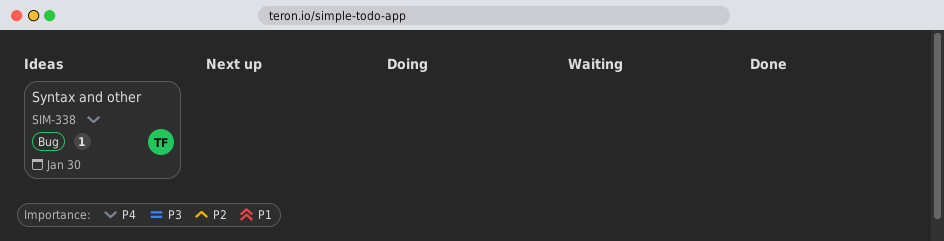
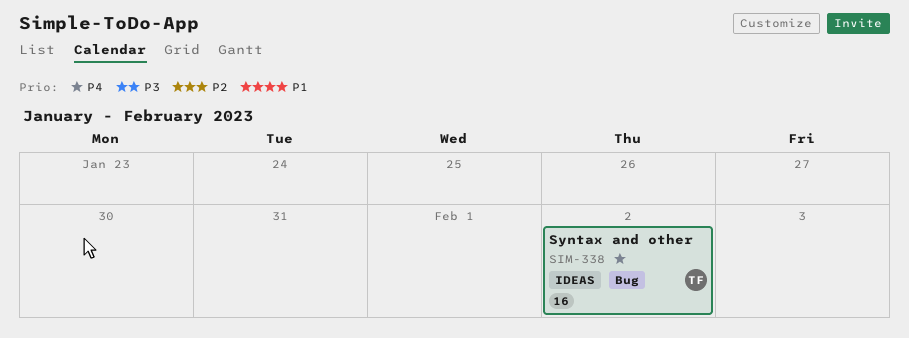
SIM-338, estimate: 1 -> 16
SIM-338, due: Jan 30 -> Feb 2

